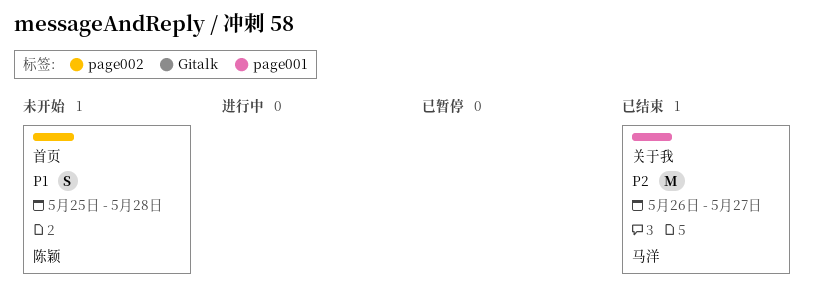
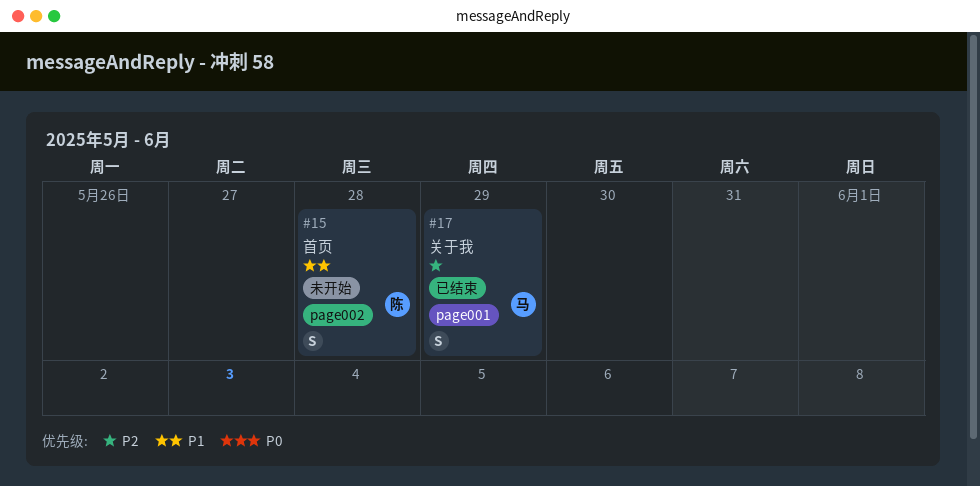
关于我, estimate: M -> S
关于我, due: May 27 -> May 29

